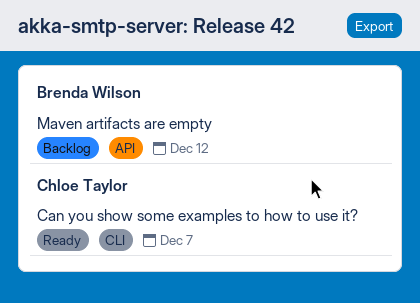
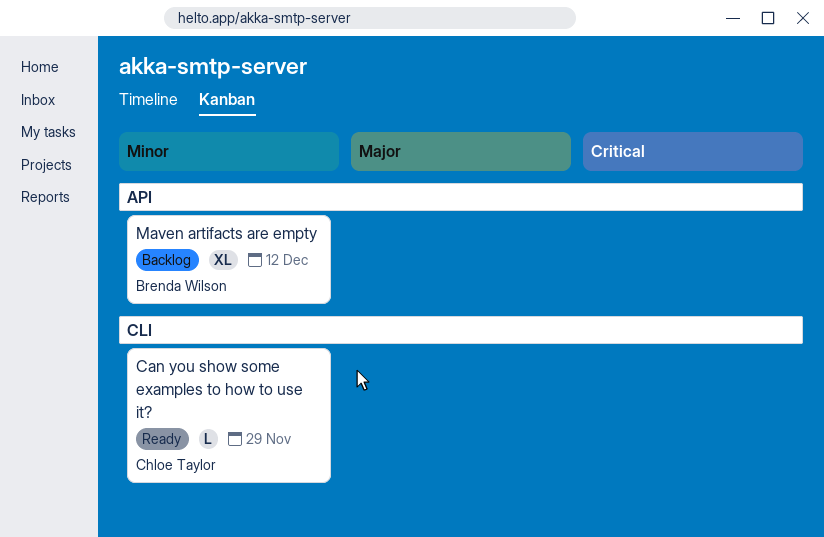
Can you show some examples to how to use it?, due: Dec 7 -> Nov 29

